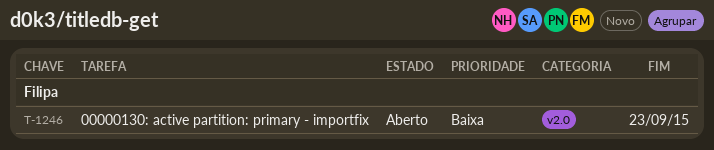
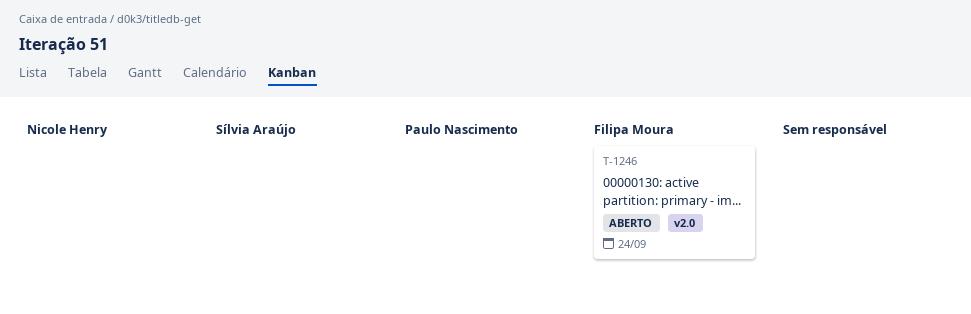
T-1246, due: Sep 23 -> Sep 24

